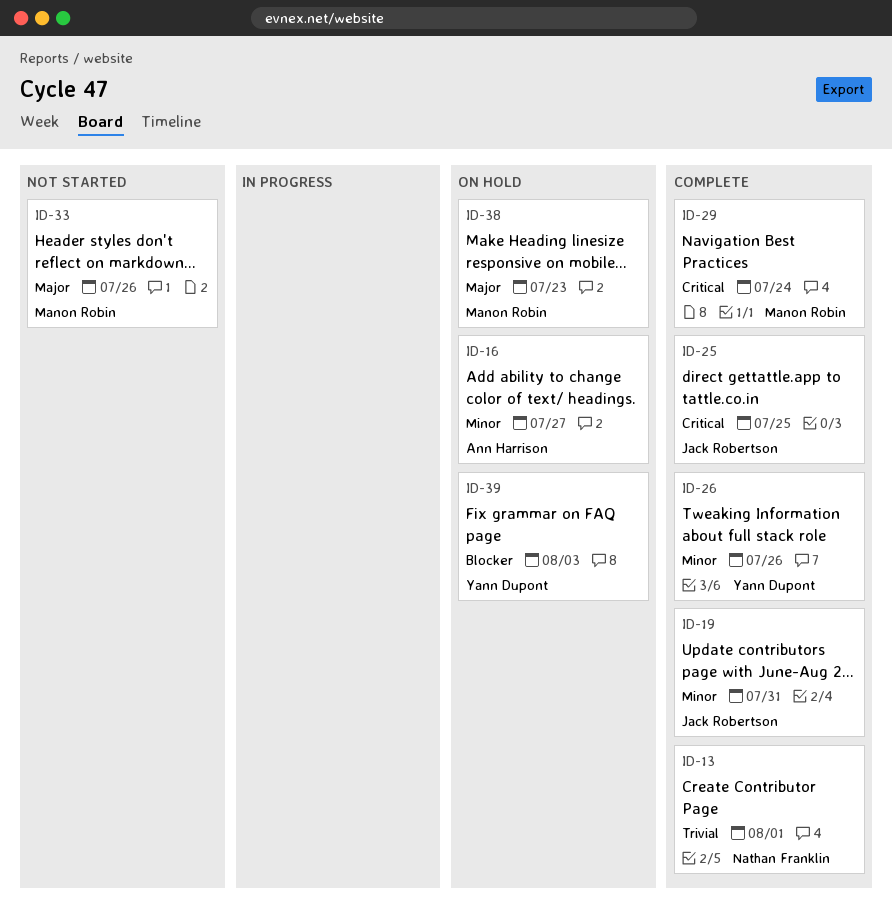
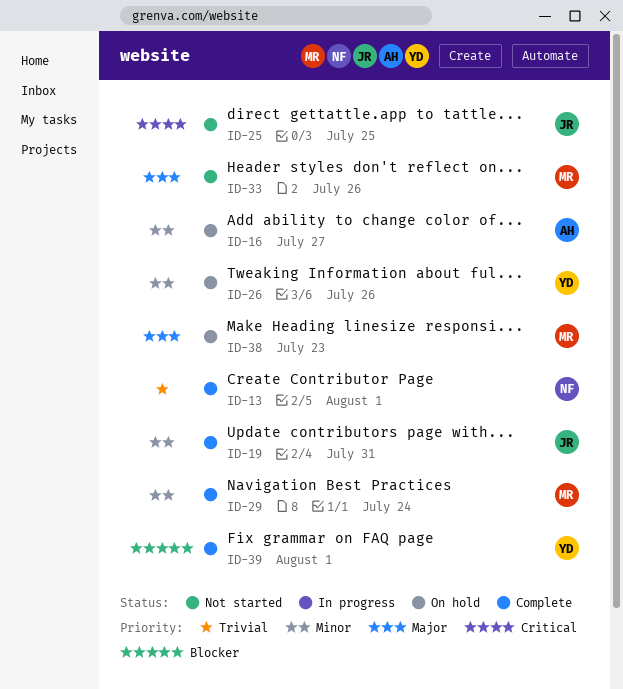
ID-25, status: Complete -> Not started
ID-26, status: Complete -> On hold
ID-29, priority: Critical -> Minor
ID-39, status: On hold -> Complete
ID-39, due: Aug 3 -> Aug 1

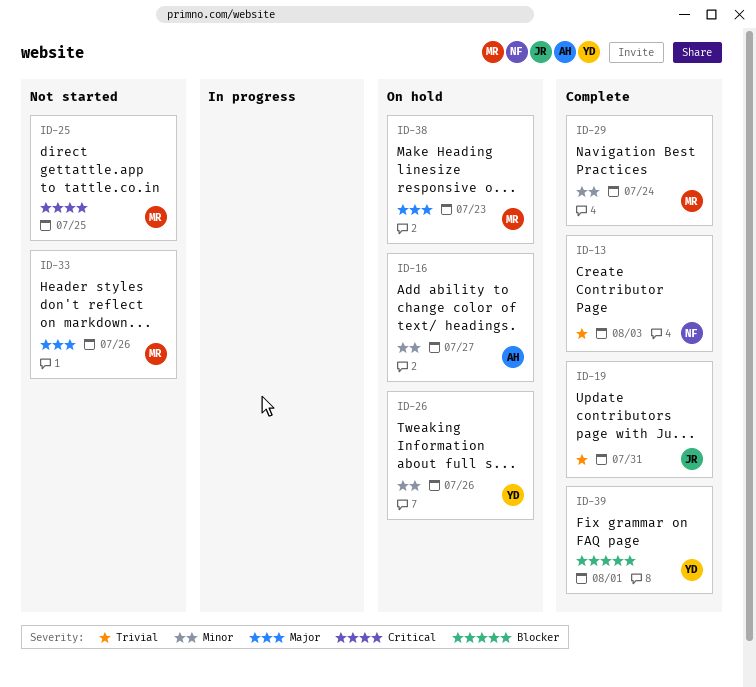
ID-13, due: Aug 1 -> Aug 3
ID-19, priority: Minor -> Trivial
ID-25, owner: JR -> MR

